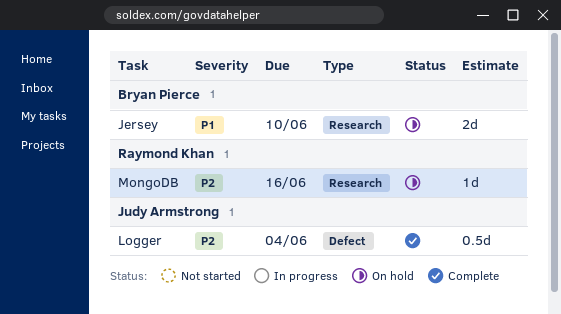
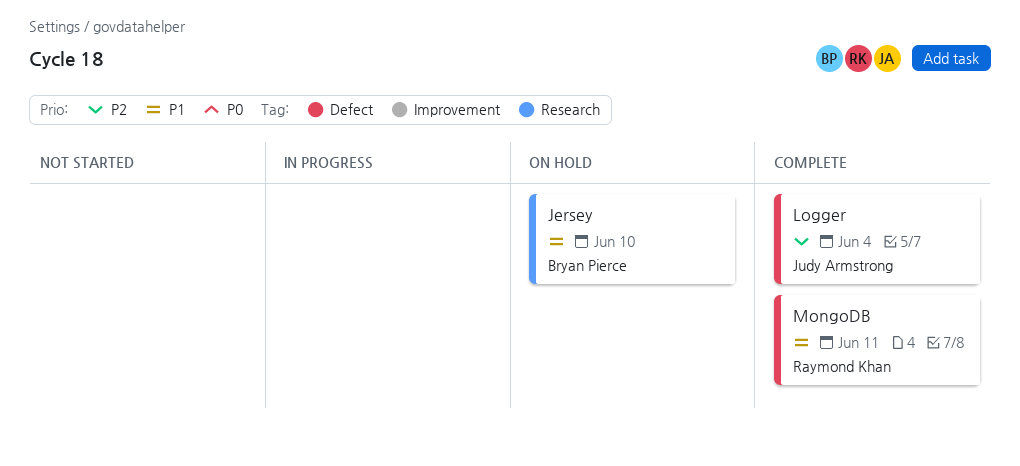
MongoDB, status: On hold -> Complete
MongoDB, priority: P2 -> P1
MongoDB, label: Research -> Defect
MongoDB, due: Jun 16 -> Jun 11

